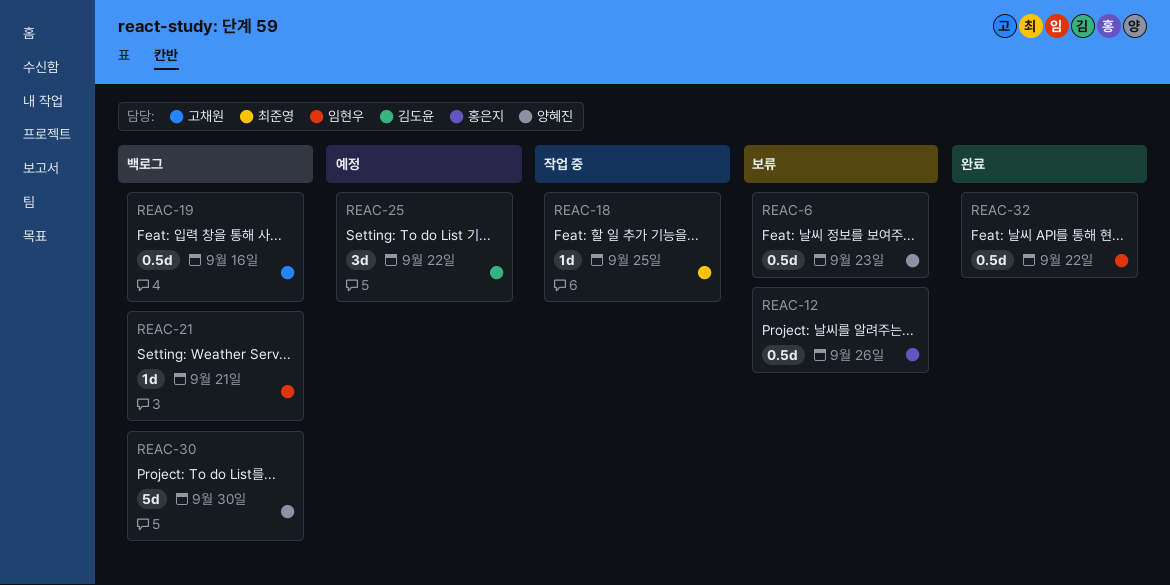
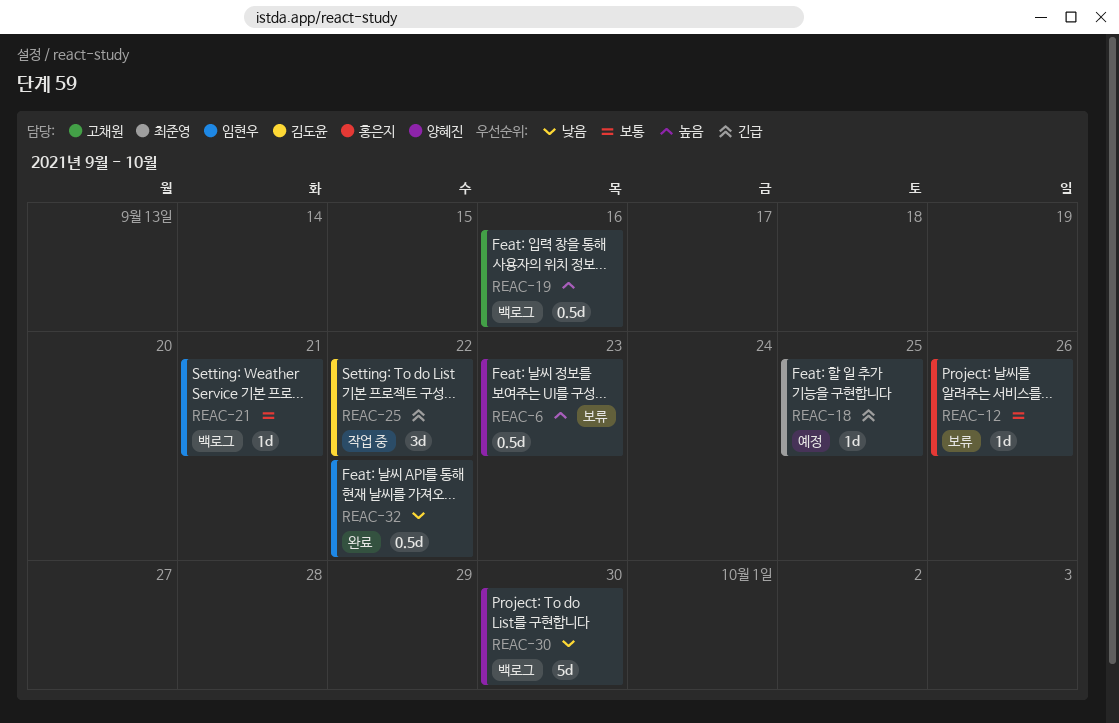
REAC-12, estimate: 0.5d -> 1d
REAC-18, status: 작업 중 -> 예정
REAC-25, status: 예정 -> 작업 중

